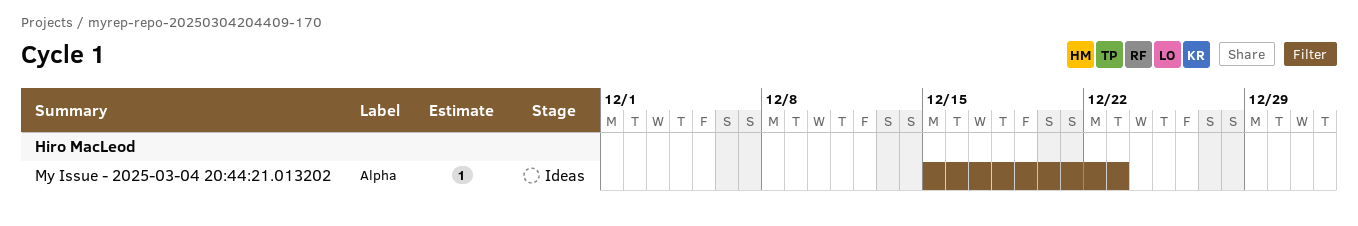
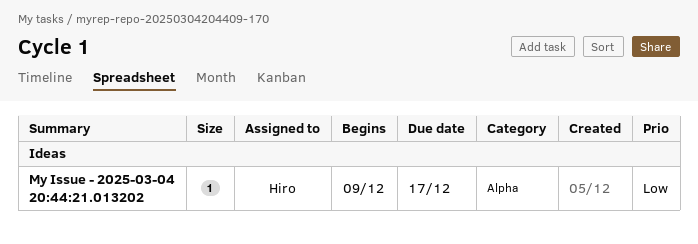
My Issue - 2025-03-04 20:44:21.013202, start: Dec 15 -> Dec 9
My Issue - 2025-03-04 20:44:21.013202, due: Dec 23 -> Dec 17

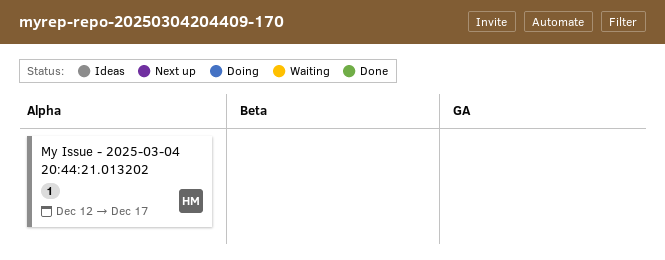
My Issue - 2025-03-04 20:44:21.013202, start: Dec 9 -> Dec 12

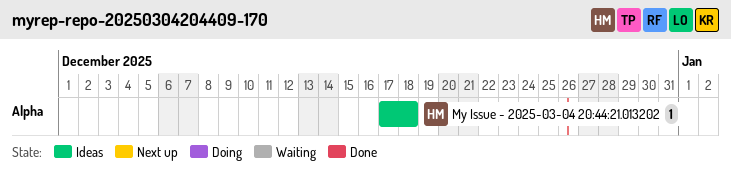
My Issue - 2025-03-04 20:44:21.013202, start: Dec 12 -> Dec 17
My Issue - 2025-03-04 20:44:21.013202, due: Dec 17 -> Dec 18

